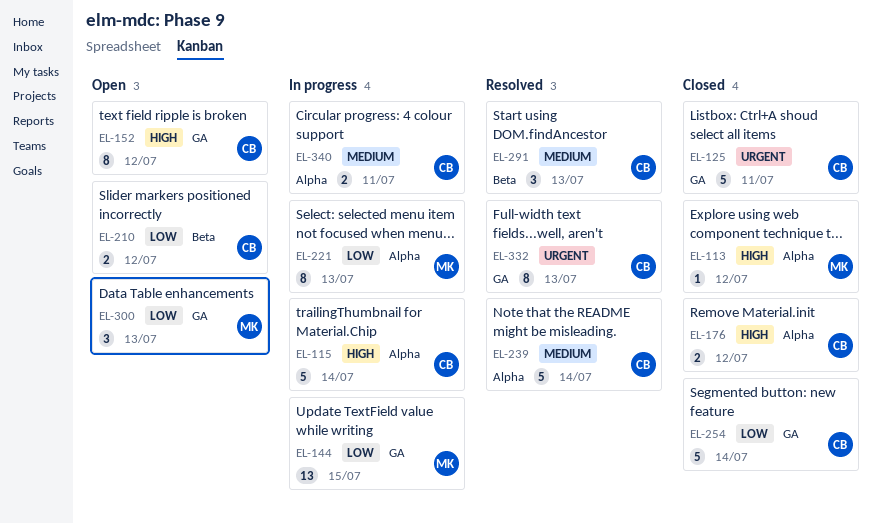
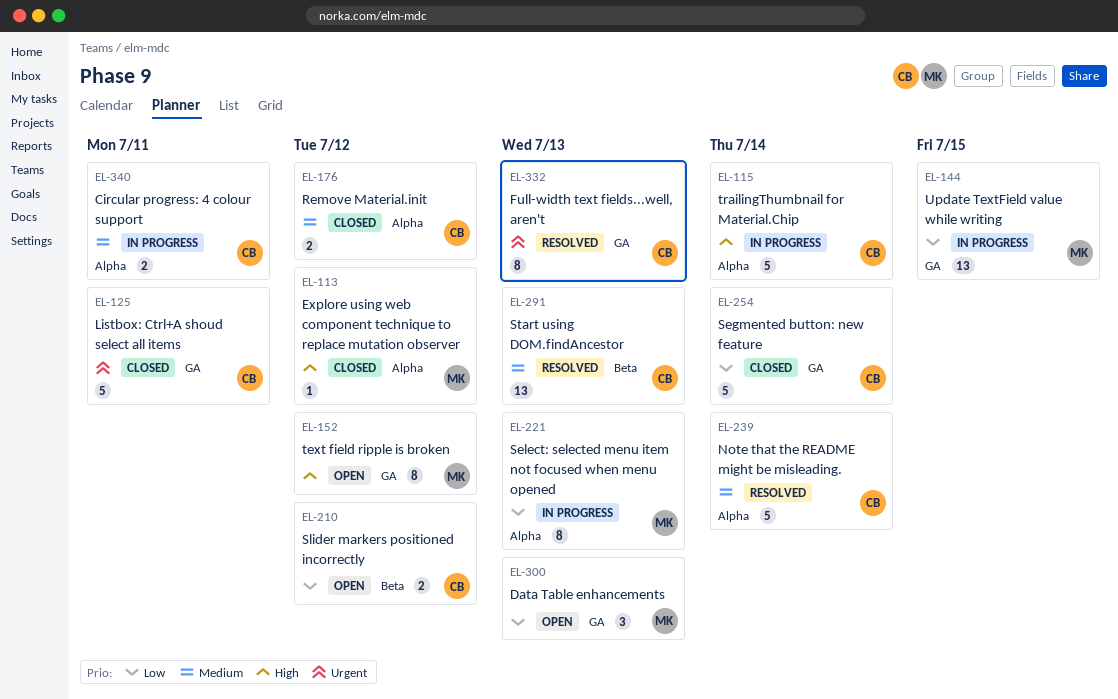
EL-152, owner: CB -> MK
EL-176, priority: High -> Medium
EL-291, estimate: 3 -> 13

